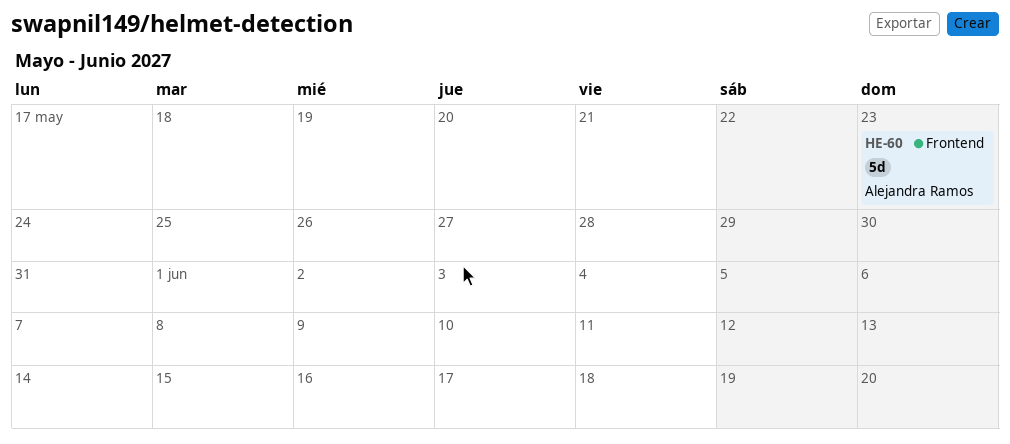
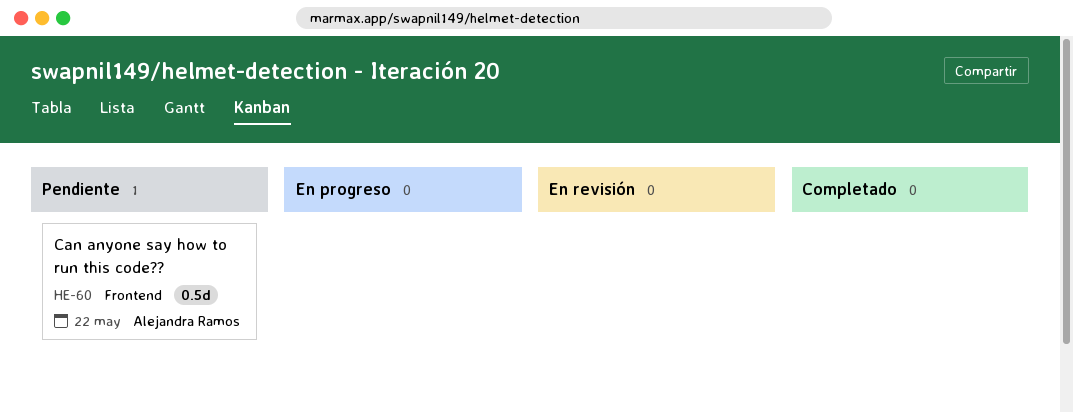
HE-60, estimate: 5d -> 0.5d
HE-60, due: May 23 -> May 22

